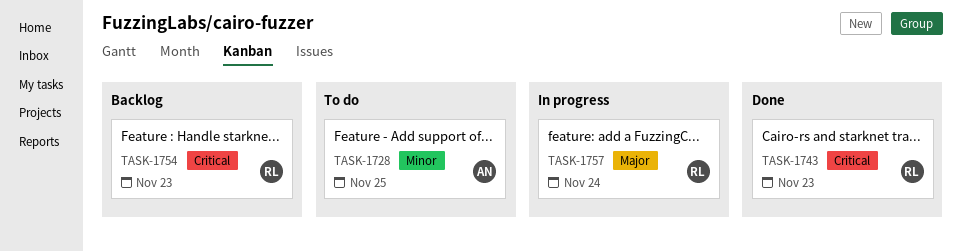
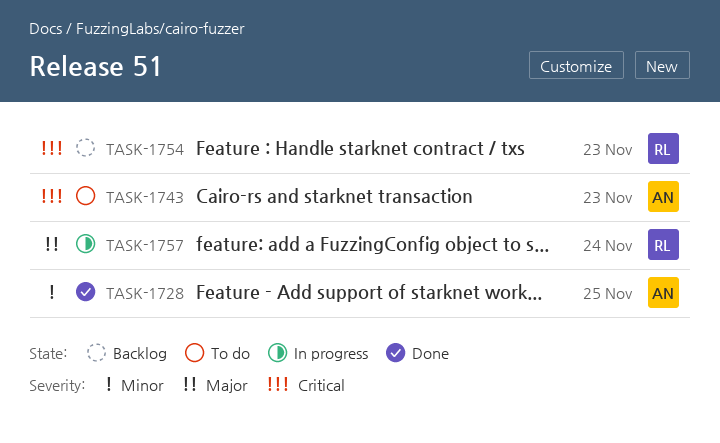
TASK-1728, status: To do -> Done
TASK-1743, status: Done -> To do
TASK-1743, owner: RL -> AN

